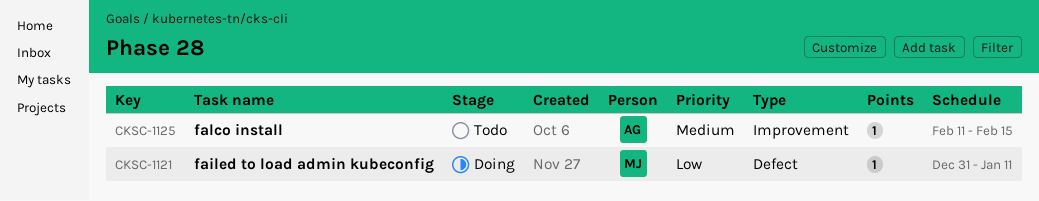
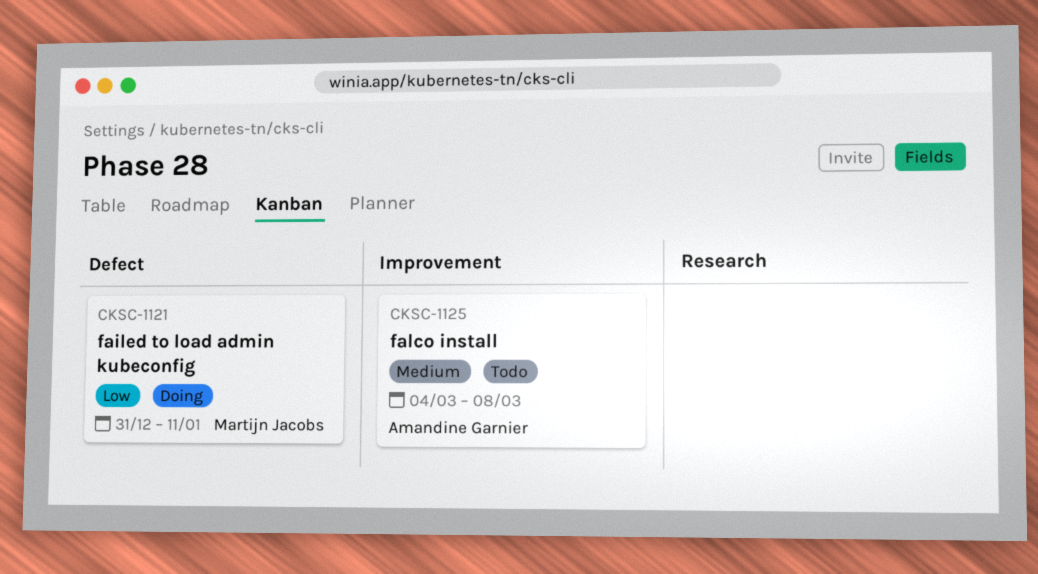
CKSC-1125, start: Feb 11 -> Mar 4
CKSC-1125, due: Feb 15 -> Mar 8

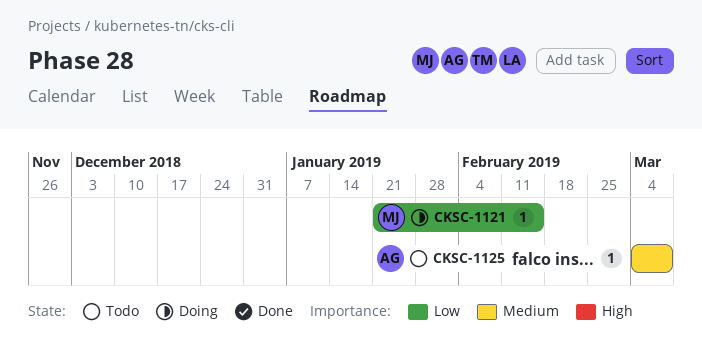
CKSC-1121, start: Dec 31 -> Jan 21
CKSC-1121, due: Jan 11 -> Feb 15

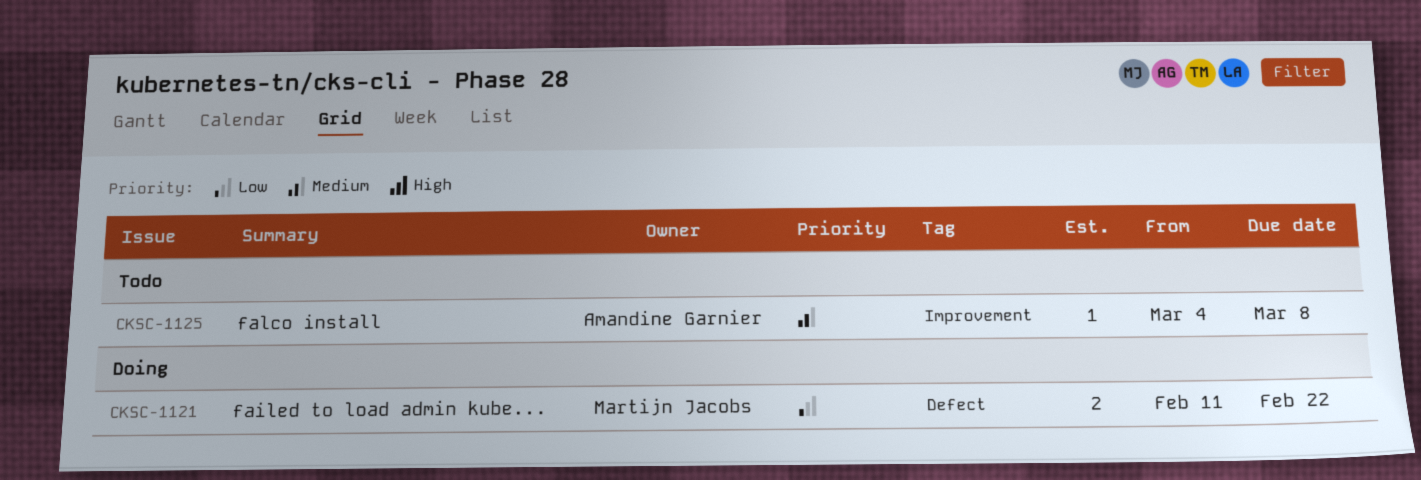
CKSC-1121, estimate: 1 -> 2
CKSC-1121, start: Jan 21 -> Feb 11
CKSC-1121, due: Feb 15 -> Feb 22

